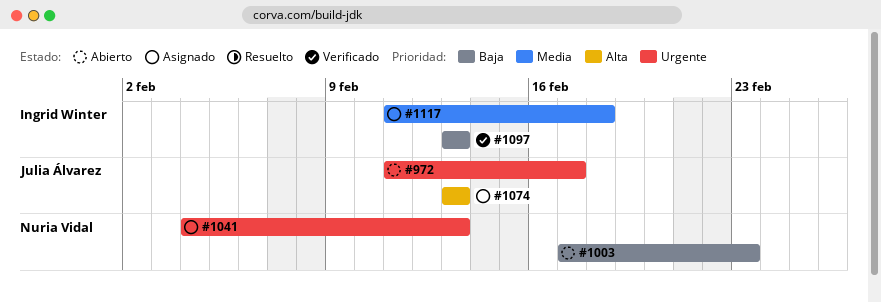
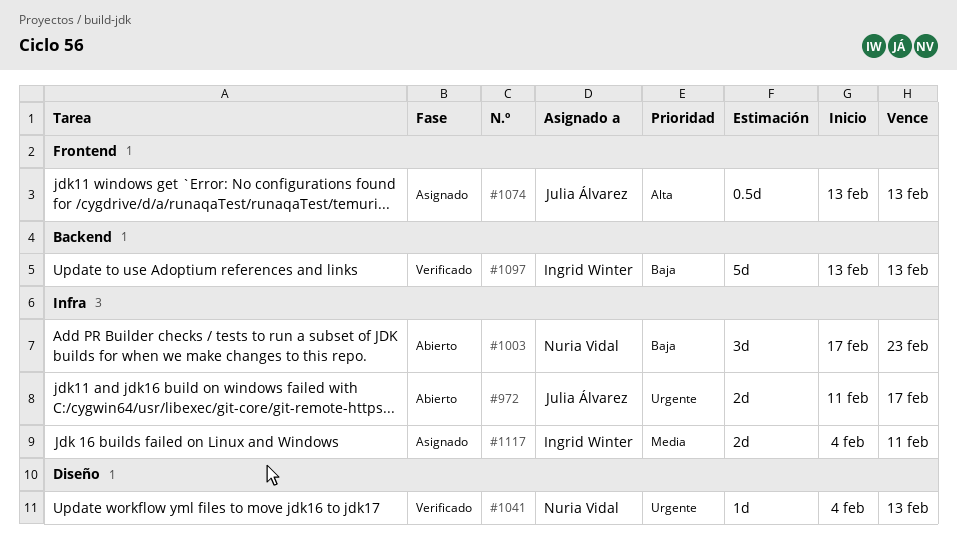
#1041, status: Asignado -> Verificado
#1117, start: Feb 11 -> Feb 4
#1117, due: Feb 18 -> Feb 11

